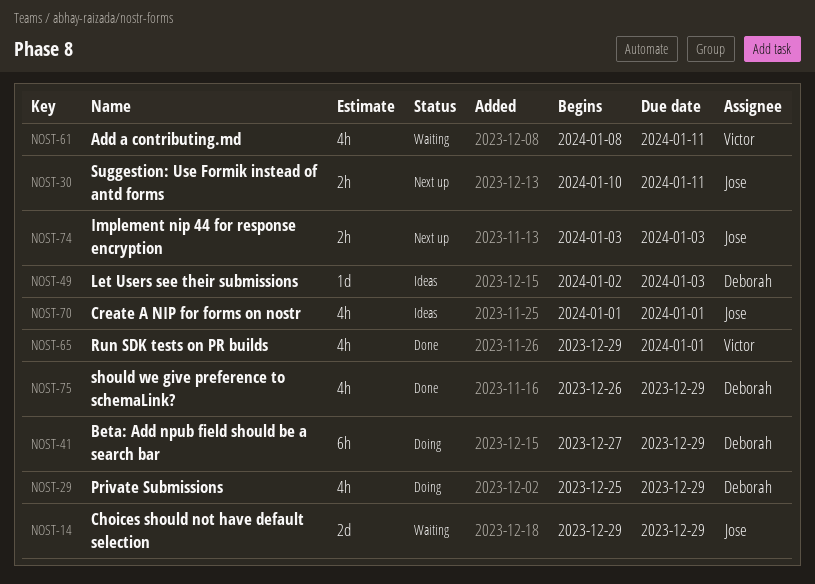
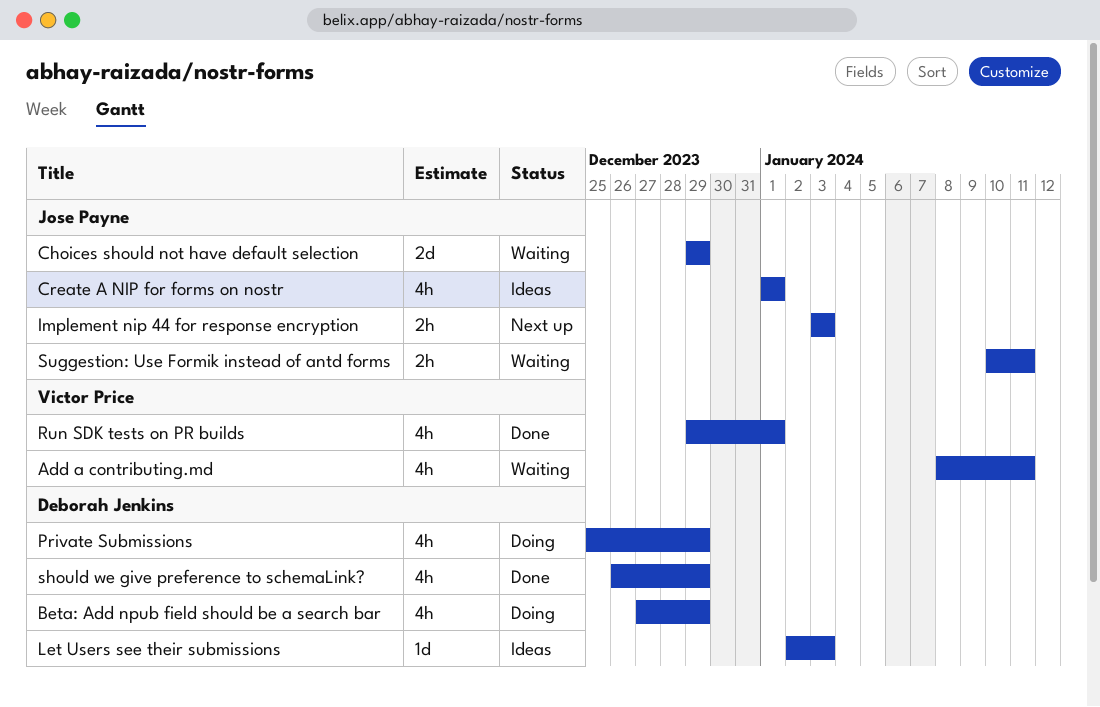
Beta: Add npub field should be a search bar, estimate: 6h -> 4h
Suggestion: Use Formik instead of antd forms, status: Next up -> Waiting

